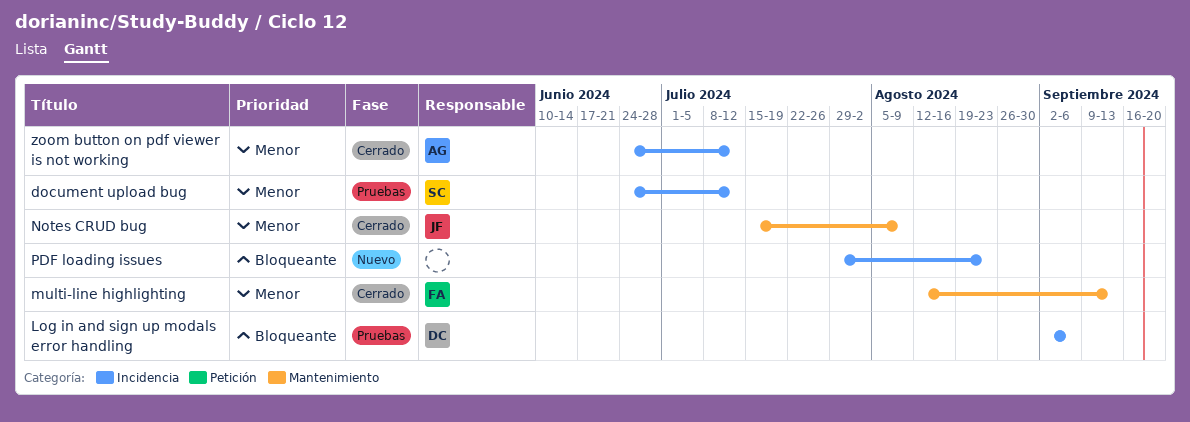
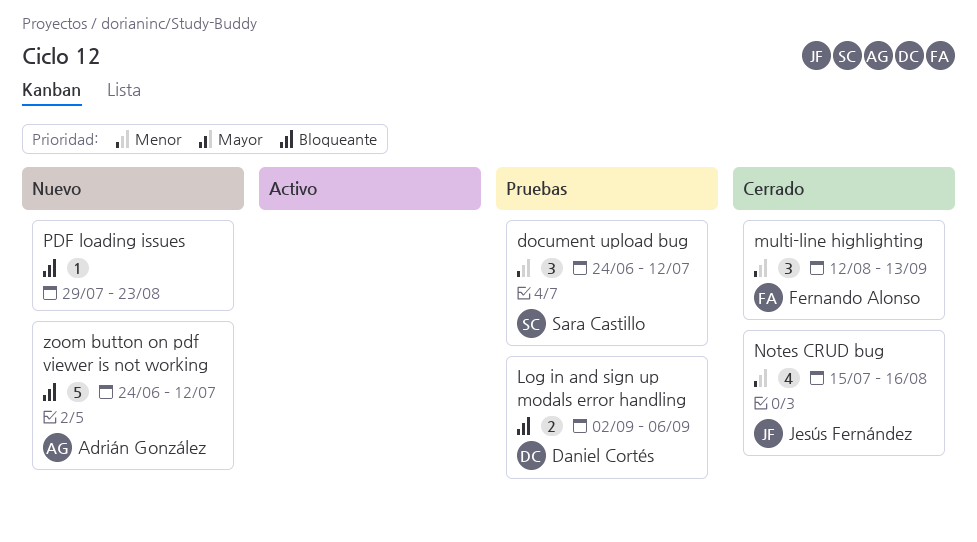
Notes CRUD bug, due: Aug 9 -> Aug 16
zoom button on pdf viewer is not working, status: Cerrado -> Nuevo
zoom button on pdf viewer is not working, priority: Menor -> Bloqueante

